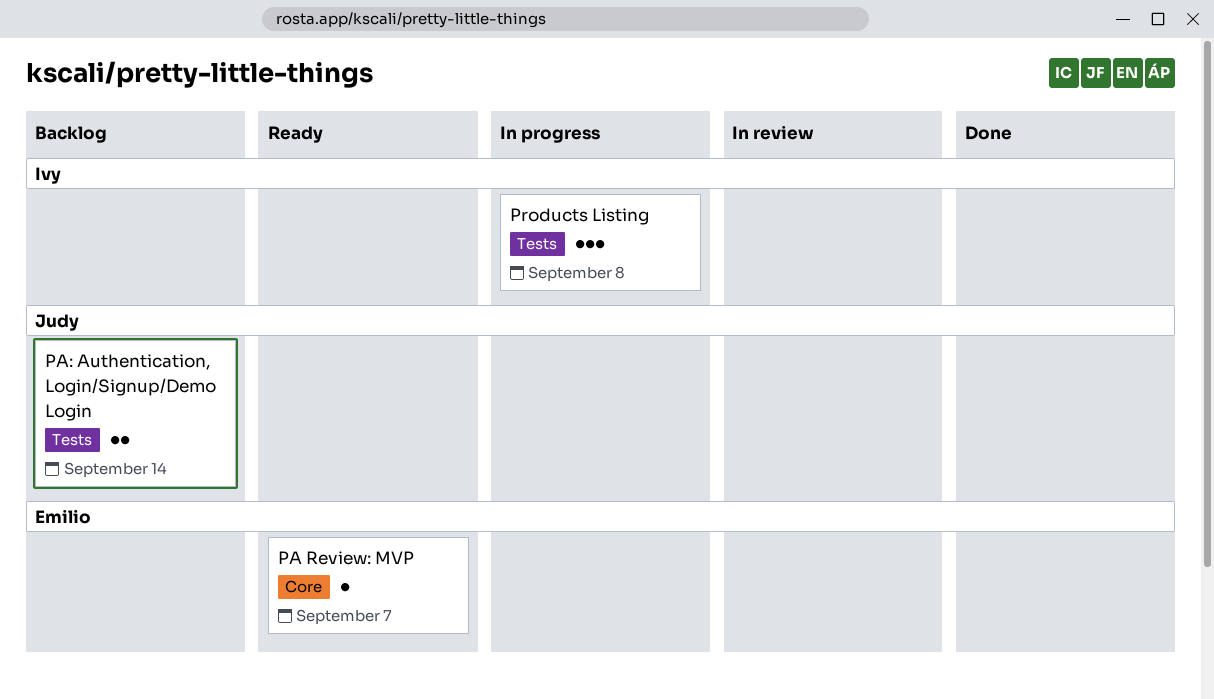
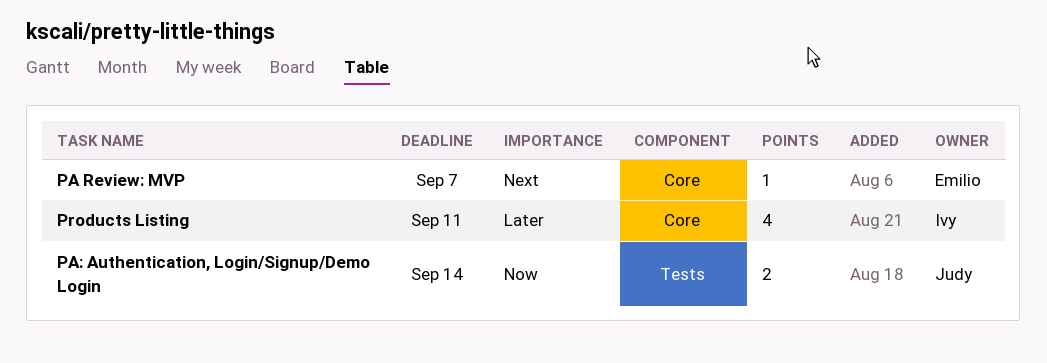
Products Listing, label: Tests -> Core
Products Listing, estimate: 3 -> 4
Products Listing, due: Sep 8 -> Sep 11

